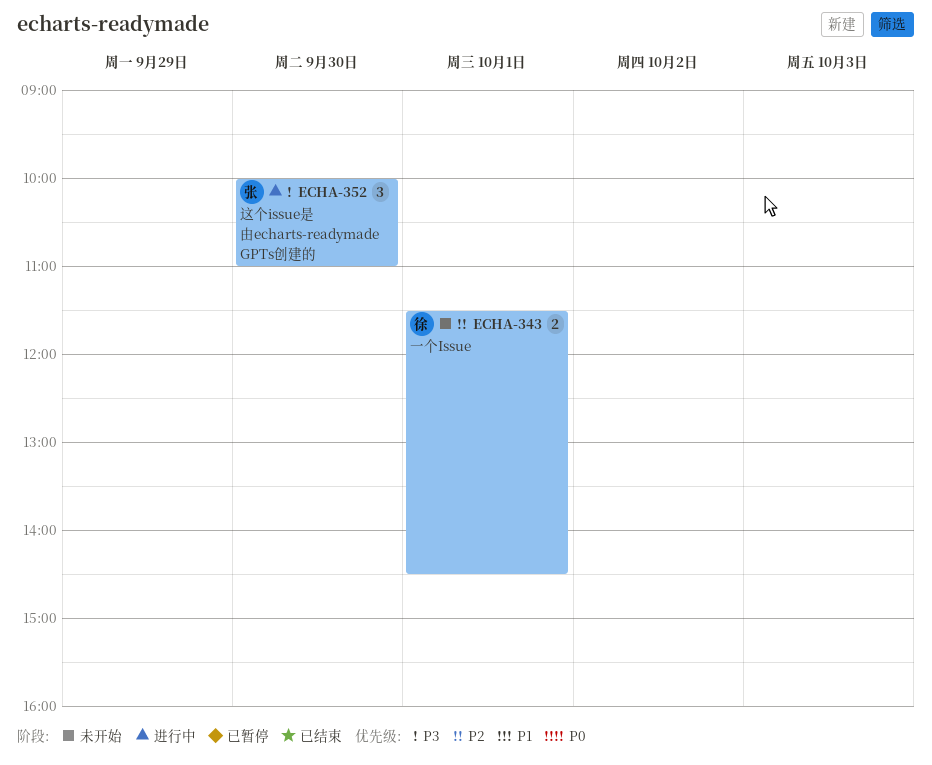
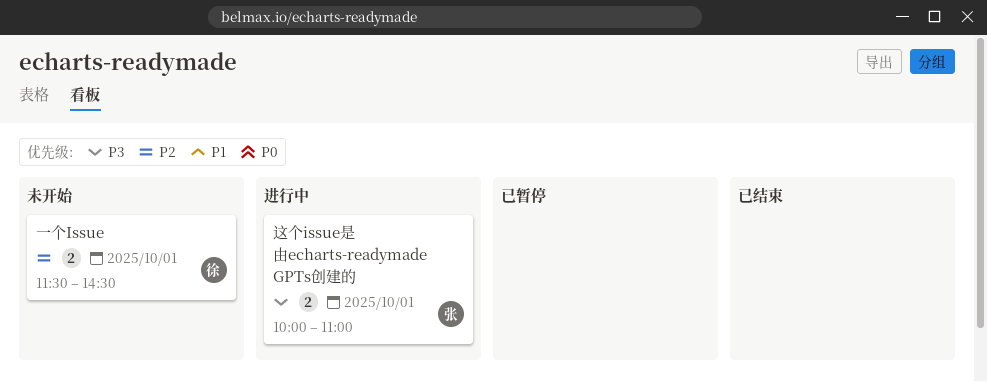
这个issue是由echarts-readymade GPTs创建的, estimate: 3 -> 2
这个issue是由echarts-readymade GPTs创建的, day: Sep 30 -> Oct 1

